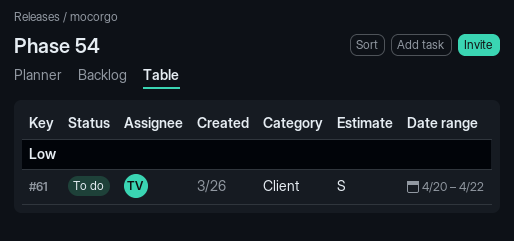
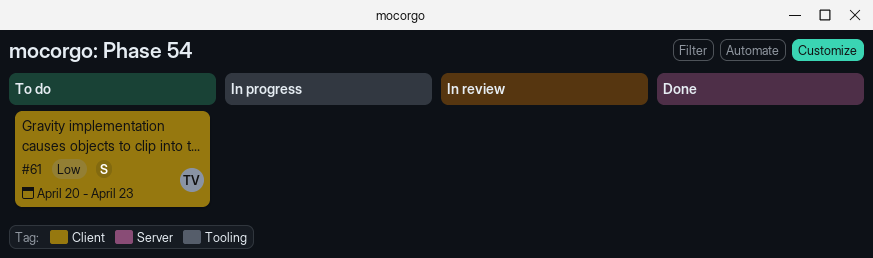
#61, due: Apr 22 -> Apr 23

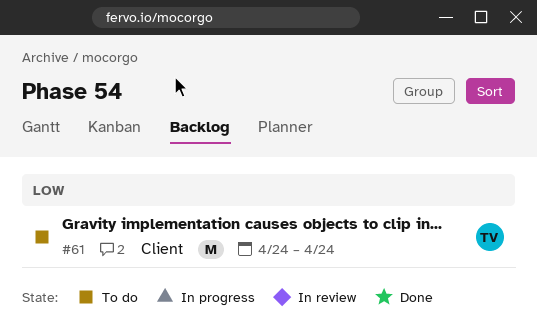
#61, estimate: S -> M
#61, start: Apr 20 -> Apr 24
#61, due: Apr 23 -> Apr 24

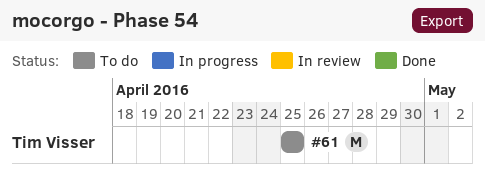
#61, start: Apr 24 -> Apr 25
#61, due: Apr 24 -> Apr 25

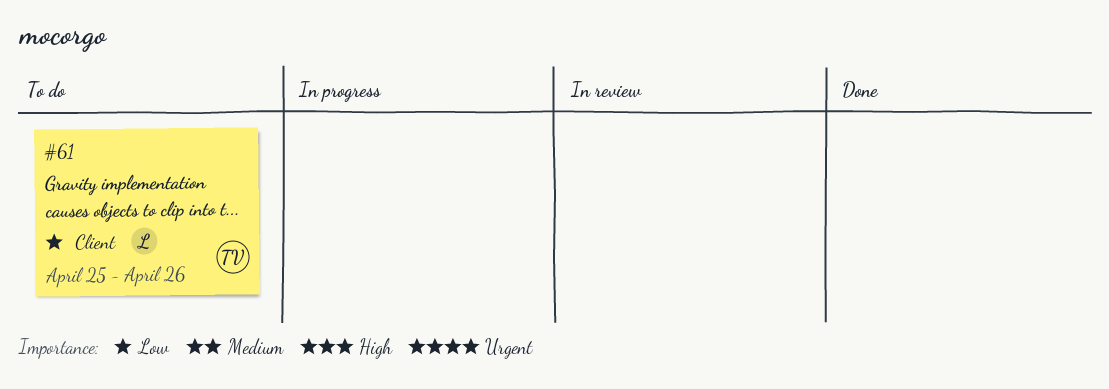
#61, estimate: M -> L
#61, due: Apr 25 -> Apr 26

